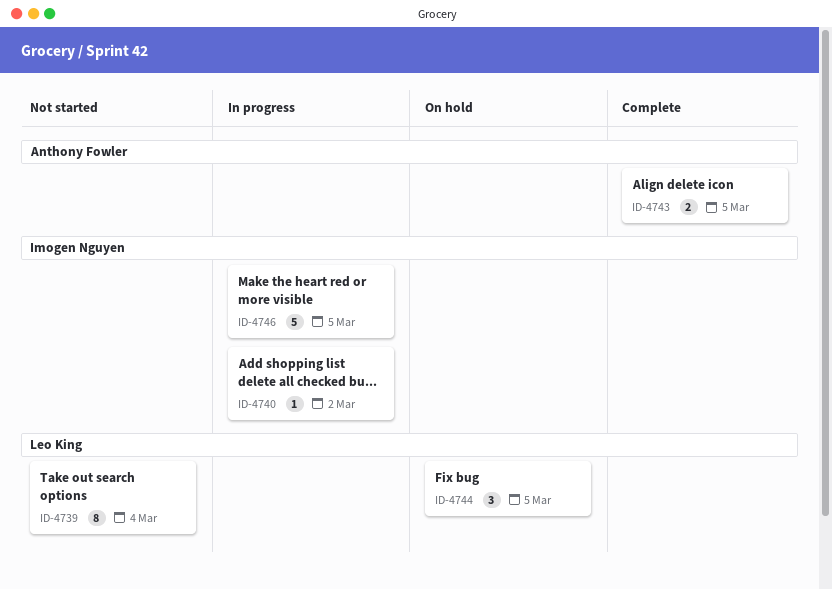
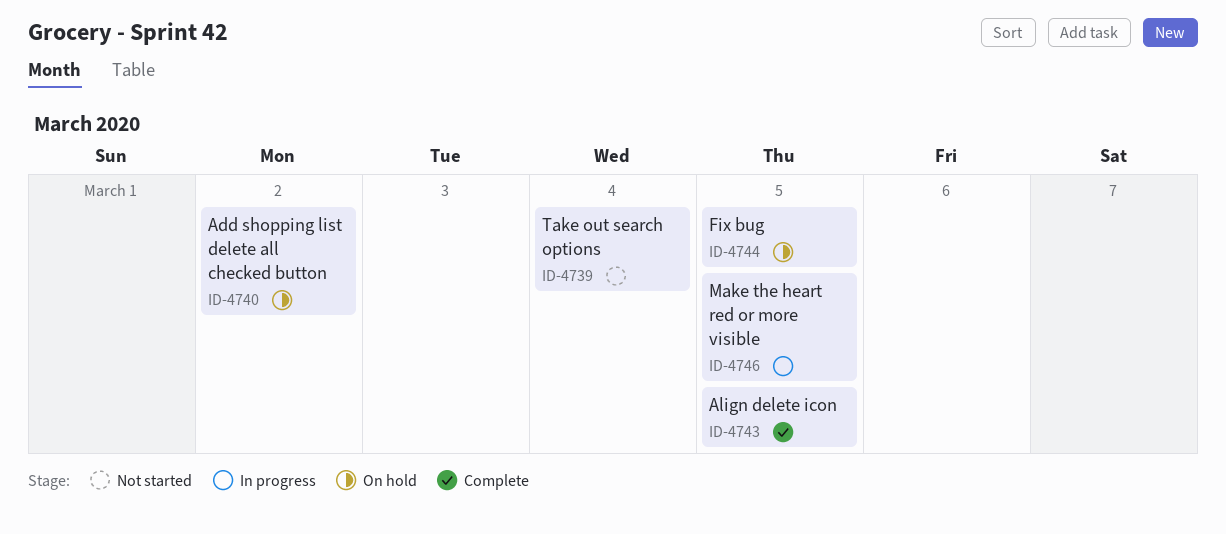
ID-4740, status: In progress -> On hold

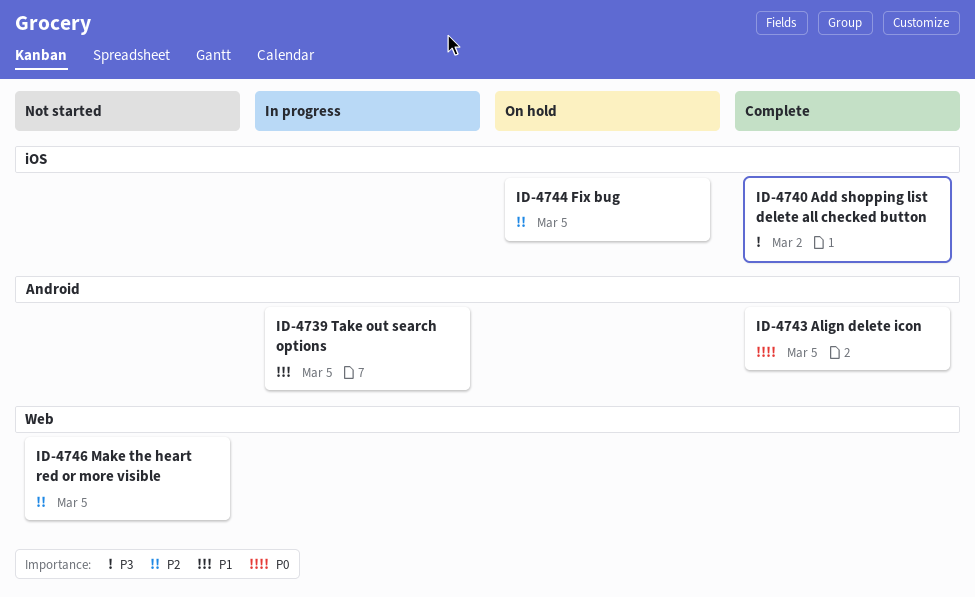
ID-4739, status: Not started -> In progress
ID-4739, due: Mar 4 -> Mar 5
ID-4740, status: On hold -> Complete
ID-4746, status: In progress -> Not started

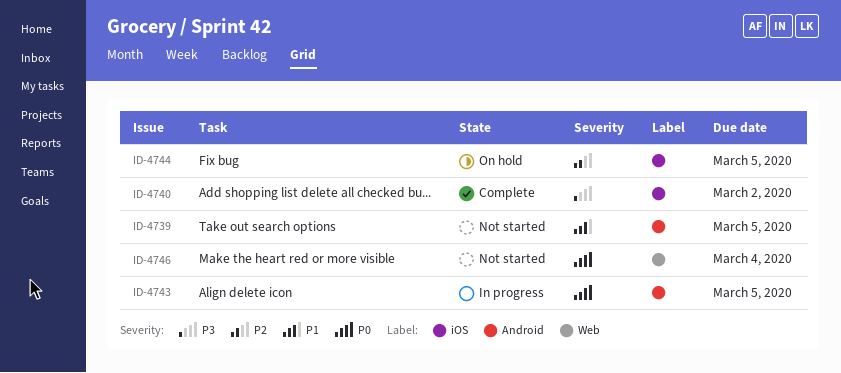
ID-4739, status: In progress -> Not started
ID-4743, status: Complete -> In progress
ID-4746, priority: P2 -> P0
ID-4746, due: Mar 5 -> Mar 4

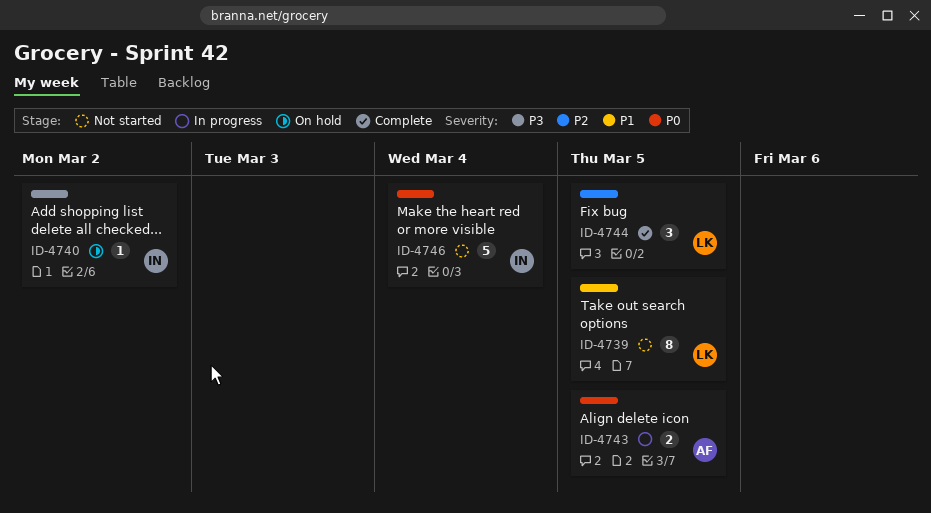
ID-4740, status: Complete -> On hold
ID-4744, status: On hold -> Complete

